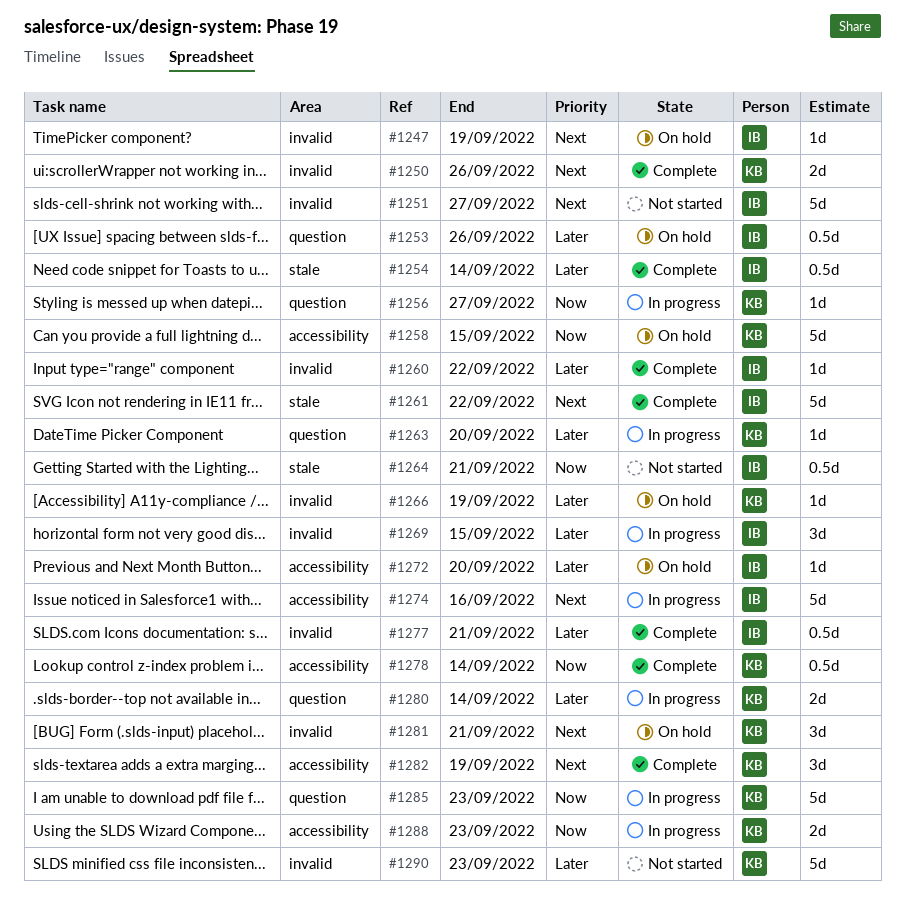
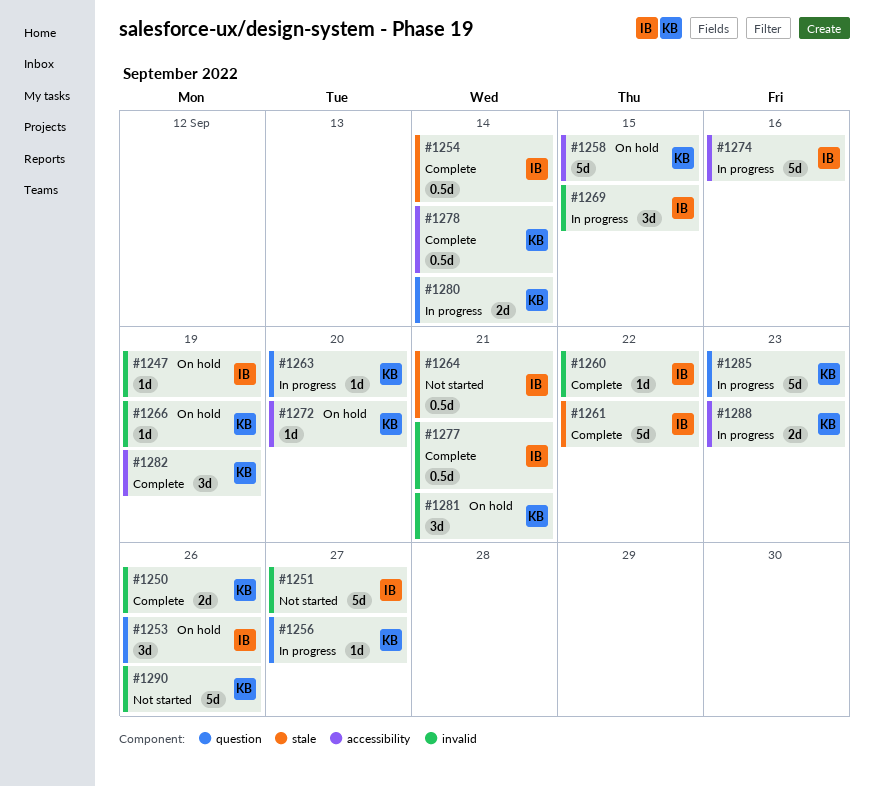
#1253, estimate: 0.5d -> 3d
#1272, owner: IB -> KB
#1290, due: Sep 23 -> Sep 26

